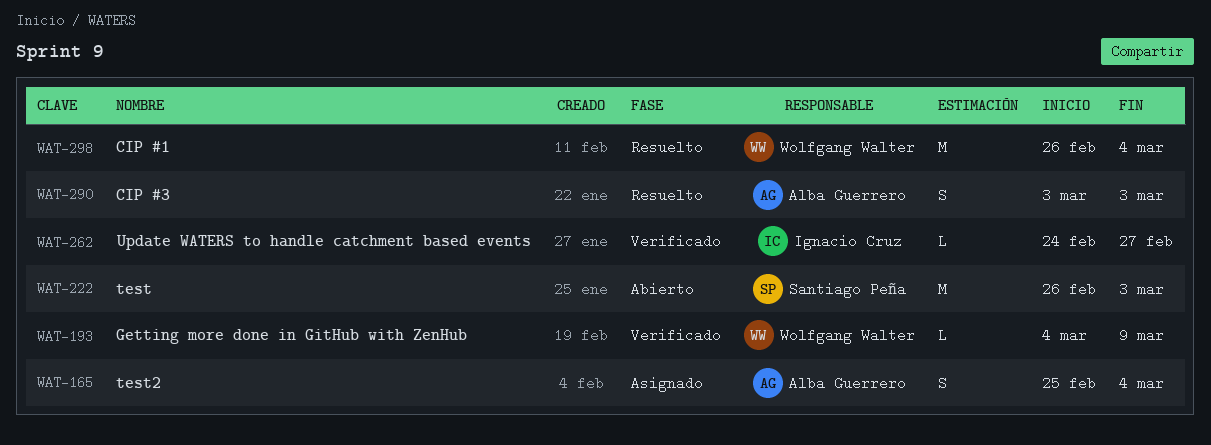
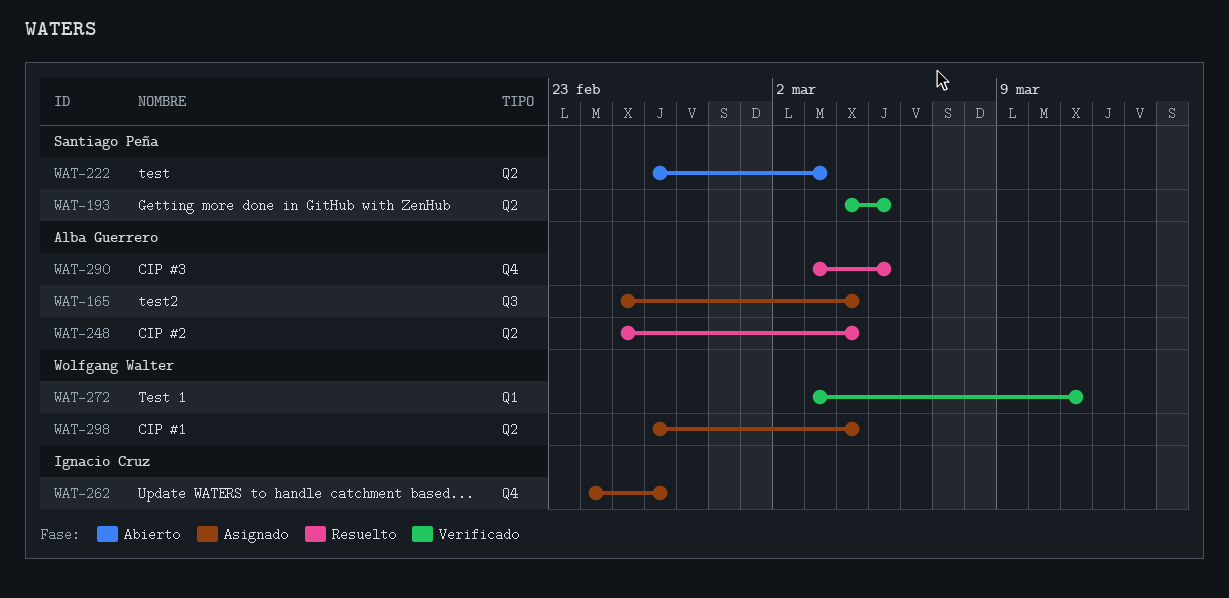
WAT-193, owner: Wolfgang Walter -> Santiago Peña
WAT-193, due: Mar 9 -> Mar 5
WAT-248: none -> present
WAT-262, status: Verificado -> Asignado
WAT-262, due: Feb 27 -> Feb 26
WAT-272: none -> present
WAT-290, due: Mar 3 -> Mar 5
WAT-298, status: Resuelto -> Asignado

